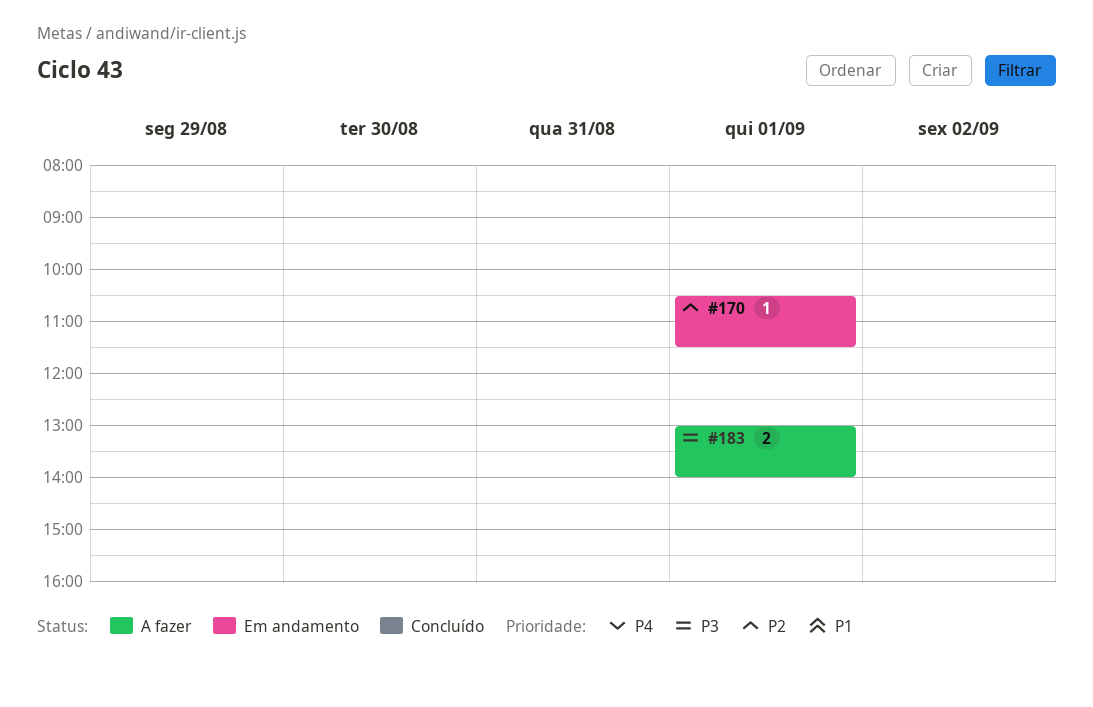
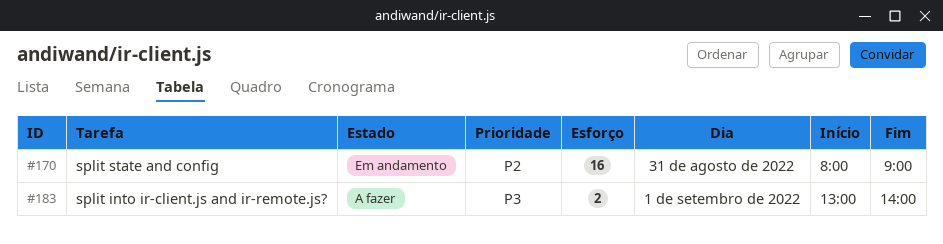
#170, estimate: 1 -> 16
#170, day: Sep 1 -> Aug 31
#170, begins: 10:30 -> 08:00
#170, ends: 11:30 -> 09:00

